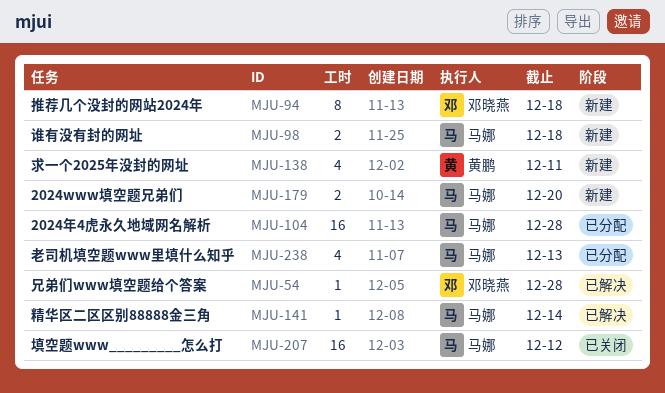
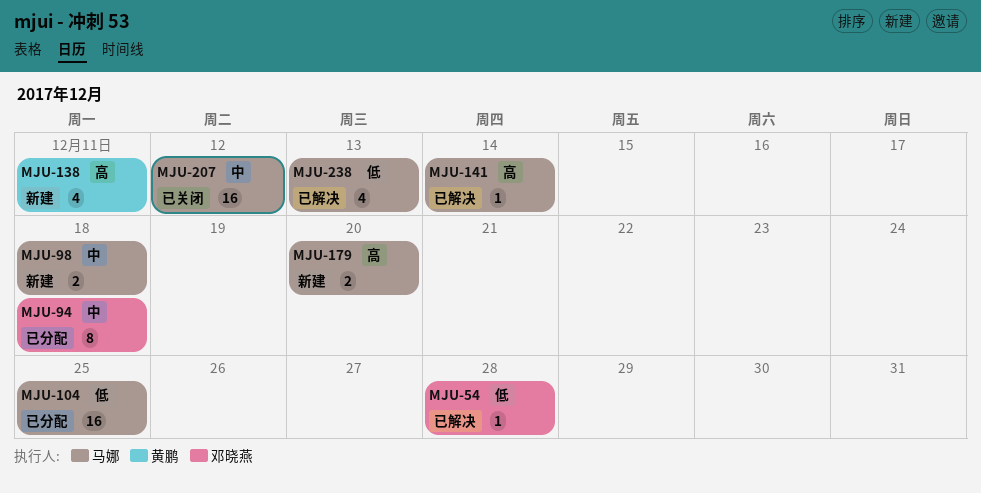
MJU-94, status: 新建 -> 已分配
MJU-104, due: Dec 28 -> Dec 25
MJU-238, status: 已分配 -> 已解决

